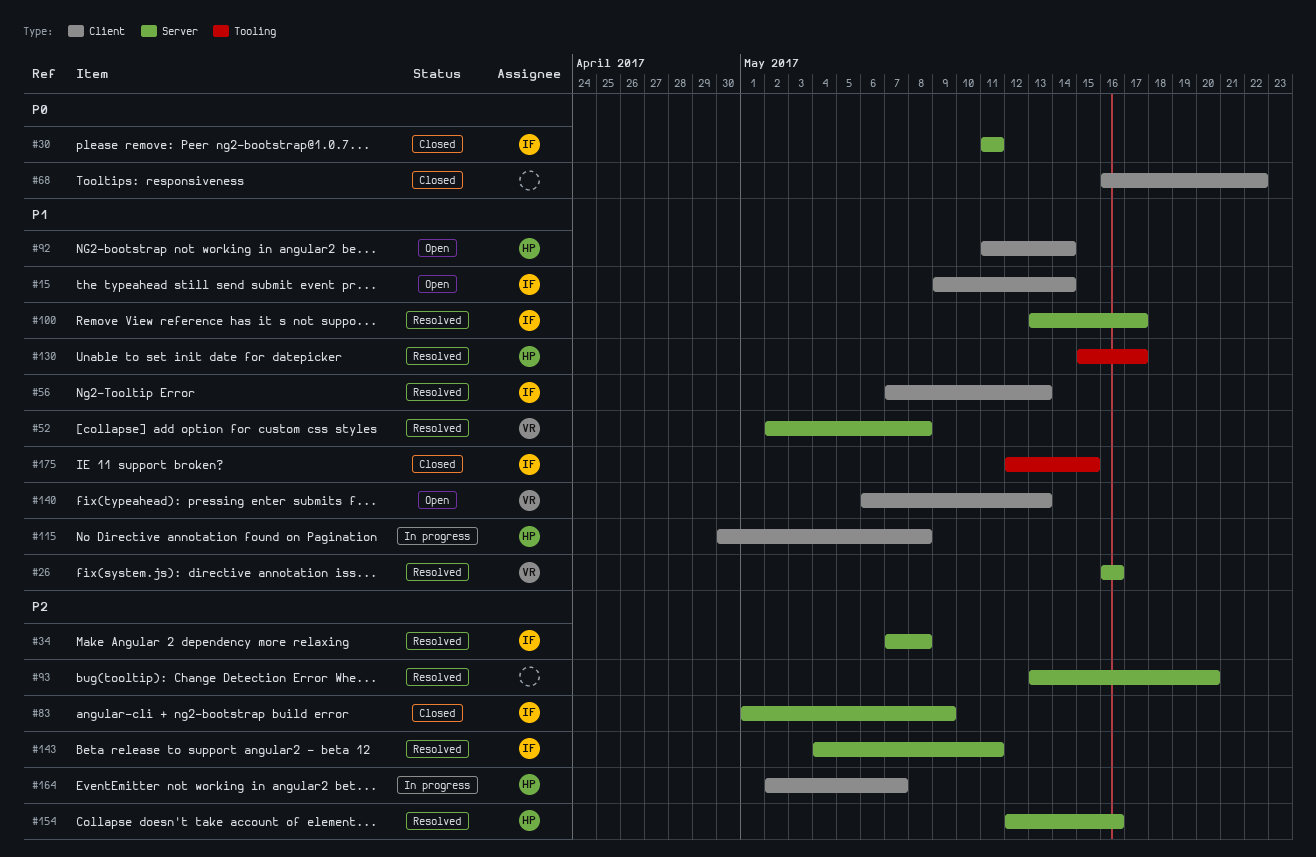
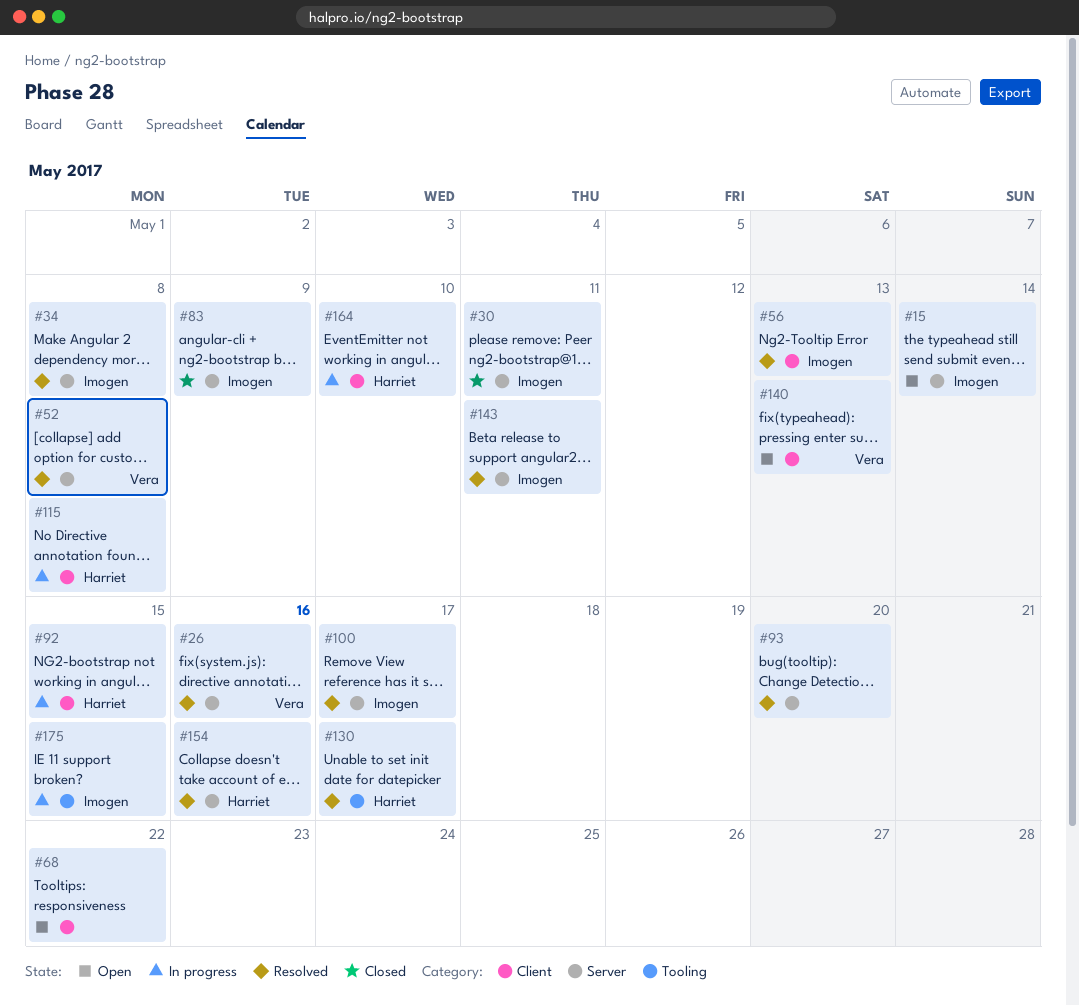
#15, label: Client -> Server
#68, status: Closed -> Open
#92, status: Open -> In progress
#92, due: May 14 -> May 15
#164, due: May 7 -> May 10
#175, status: Closed -> In progress

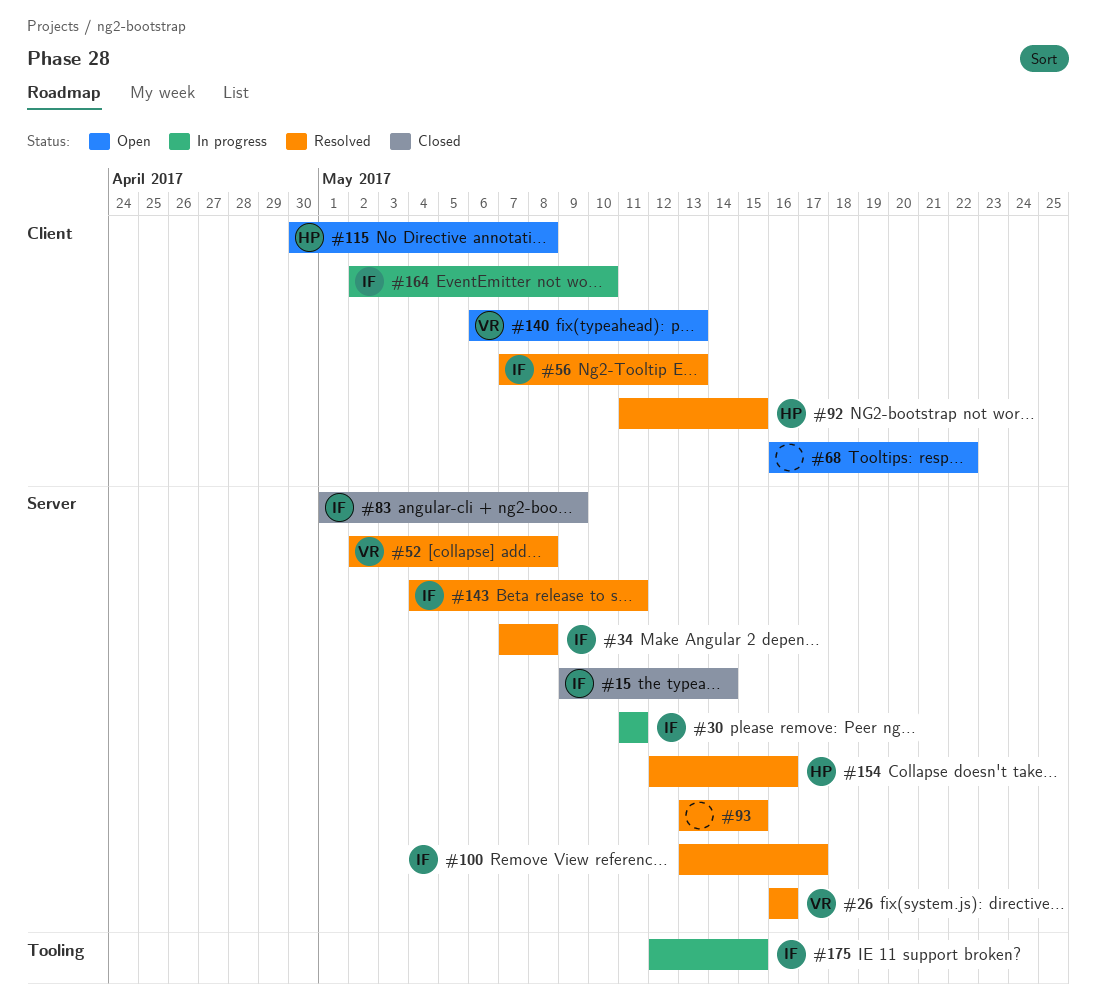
#15, status: Open -> Closed
#30, status: Closed -> In progress
#92, status: In progress -> Resolved
#93, due: May 20 -> May 15
#115, status: In progress -> Open
#130: present -> none
#164, owner: Harriet -> Imogen

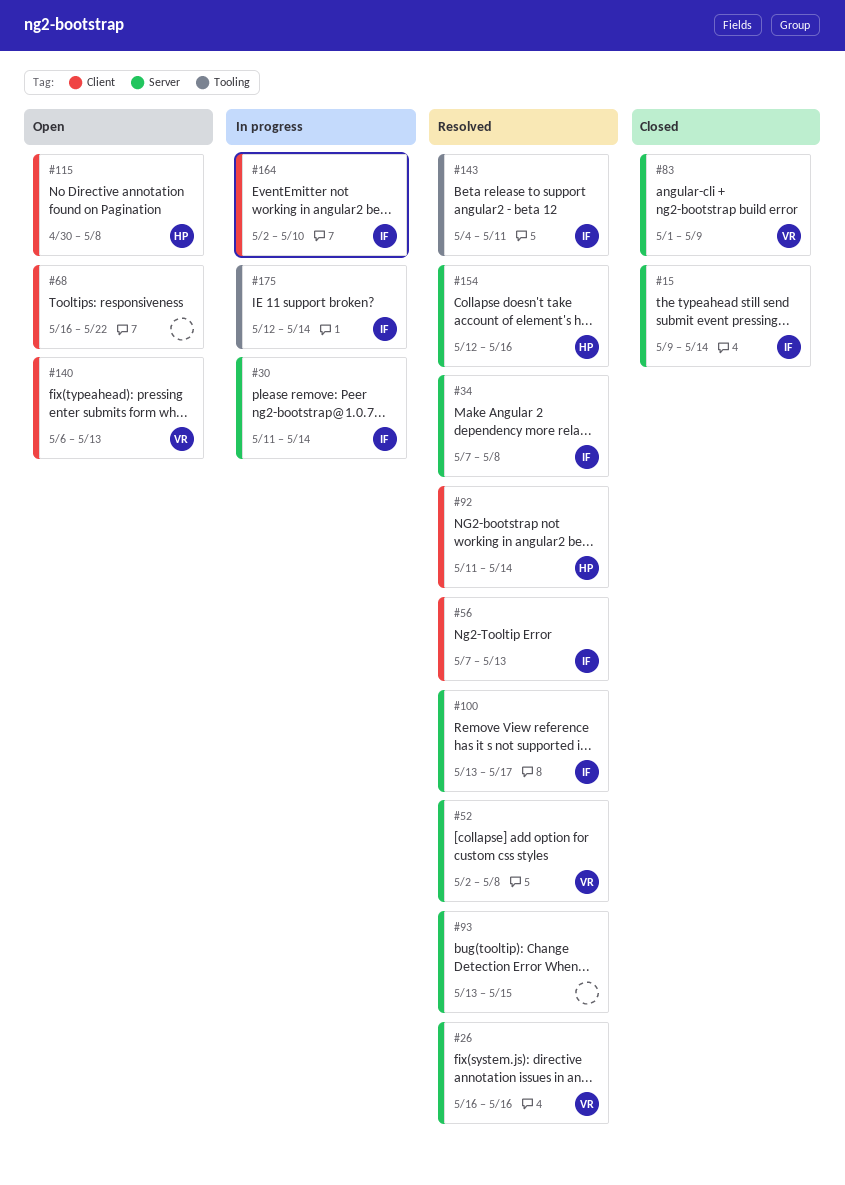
#30, due: May 11 -> May 14
#83, owner: IF -> VR
#92, due: May 15 -> May 14
#143, label: Server -> Tooling
#175, due: May 15 -> May 14

